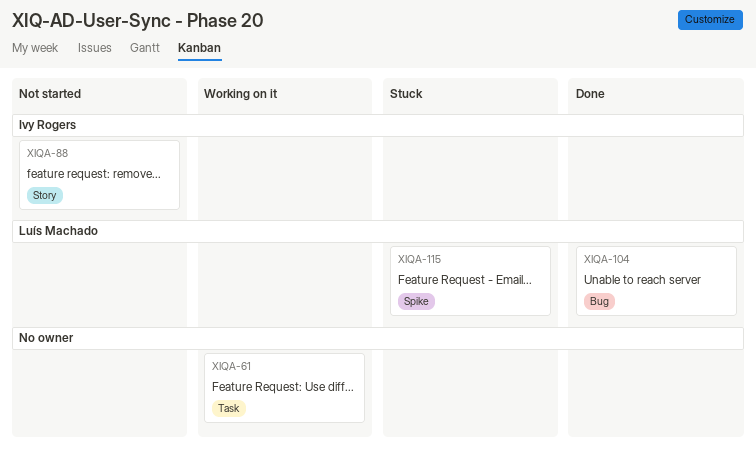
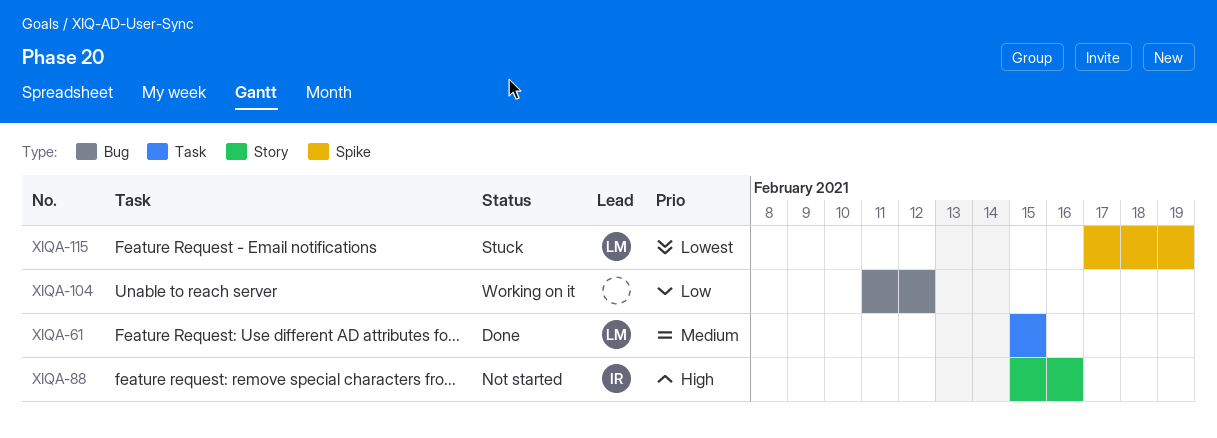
XIQA-61, status: Working on it -> Done
XIQA-61, owner: none -> Luís Machado
XIQA-104, status: Done -> Working on it
XIQA-104, owner: Luís Machado -> none

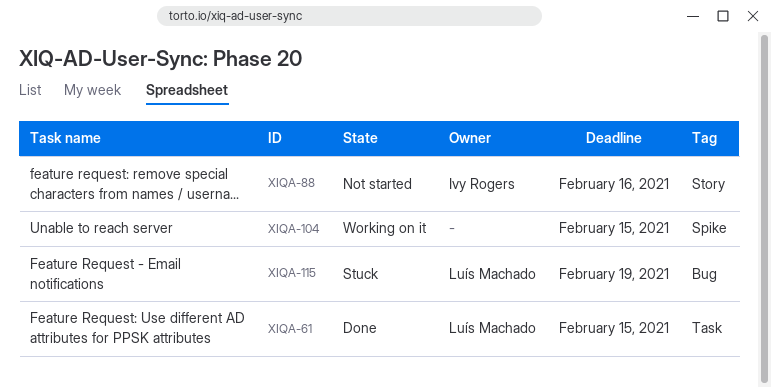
XIQA-104, label: Bug -> Spike
XIQA-104, due: Feb 12 -> Feb 15
XIQA-115, label: Spike -> Bug

